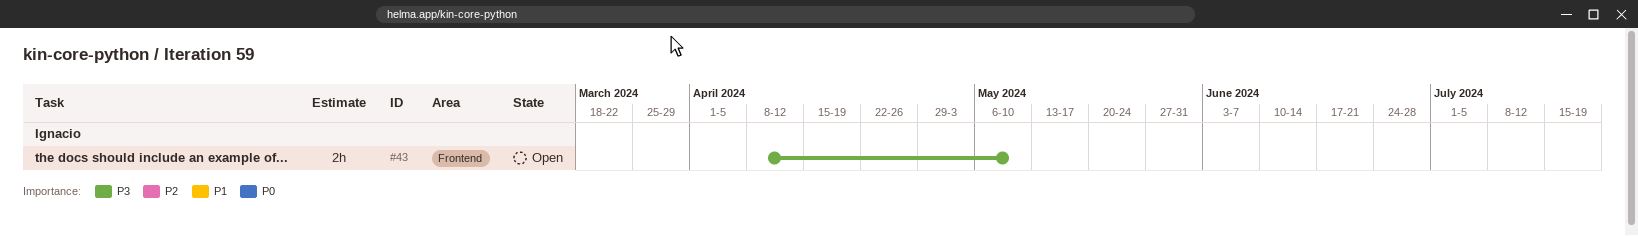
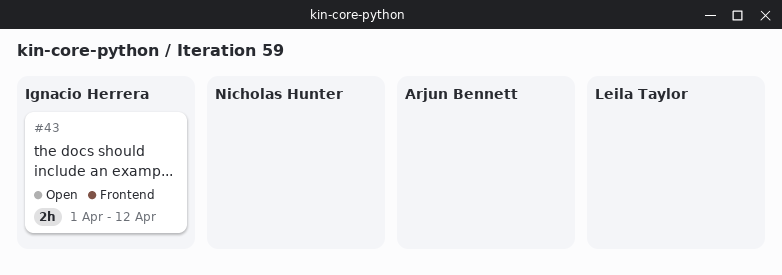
#43, start: Apr 8 -> Apr 1
#43, due: May 10 -> Apr 12

